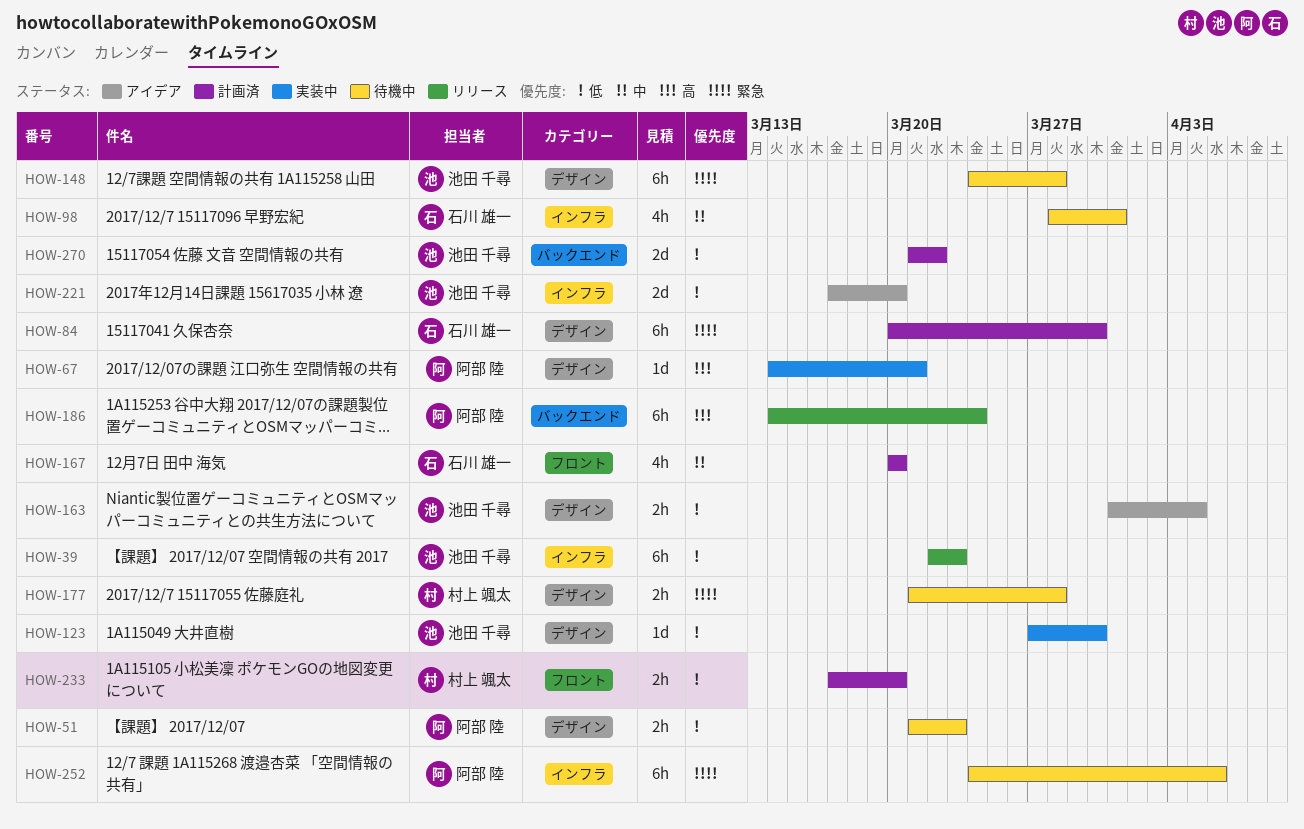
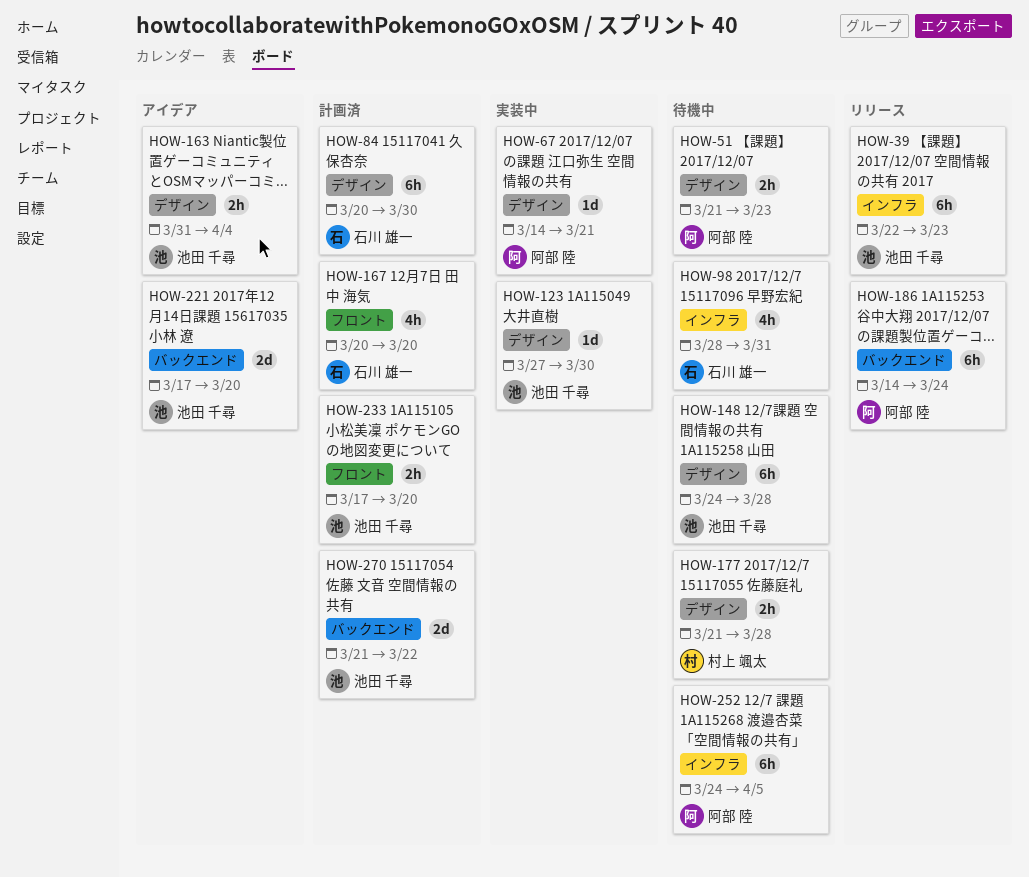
HOW-221, label: インフラ -> バックエンド
HOW-233, owner: 村上 颯太 -> 池田 千尋

